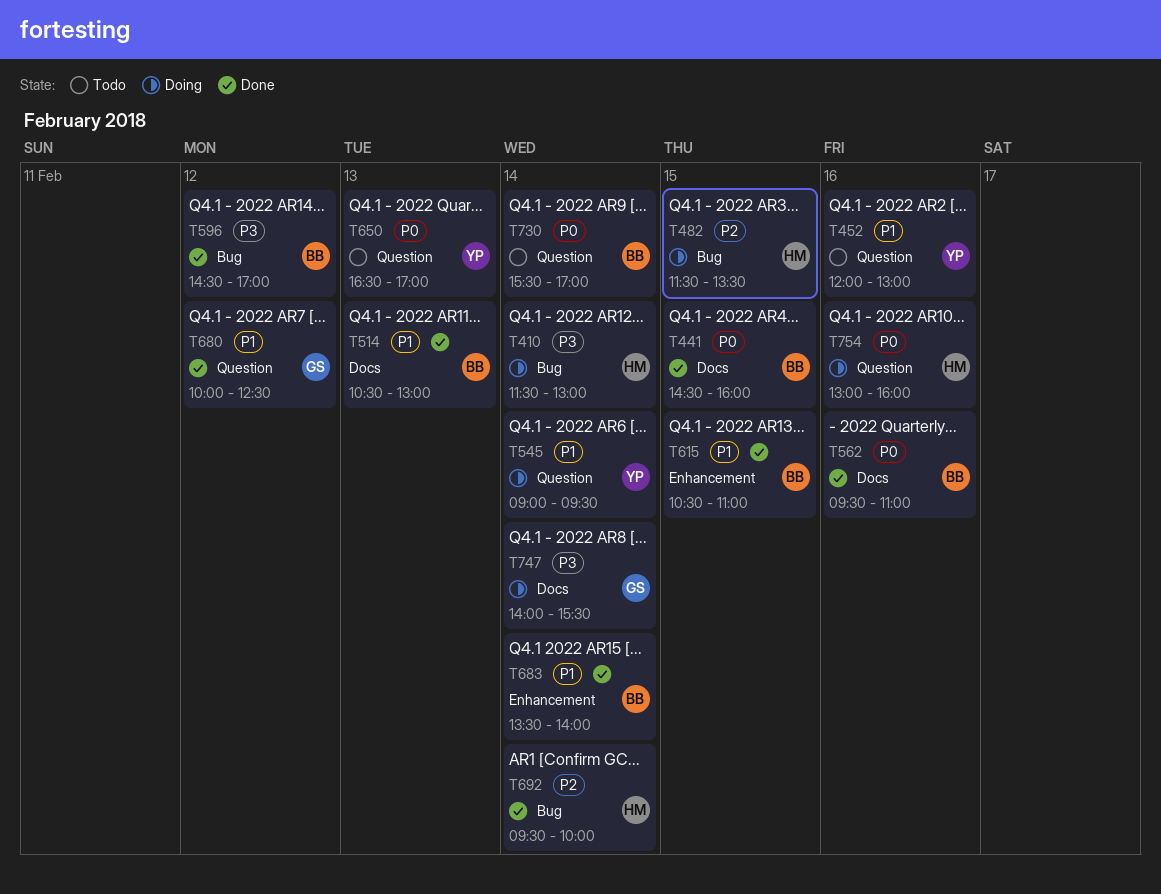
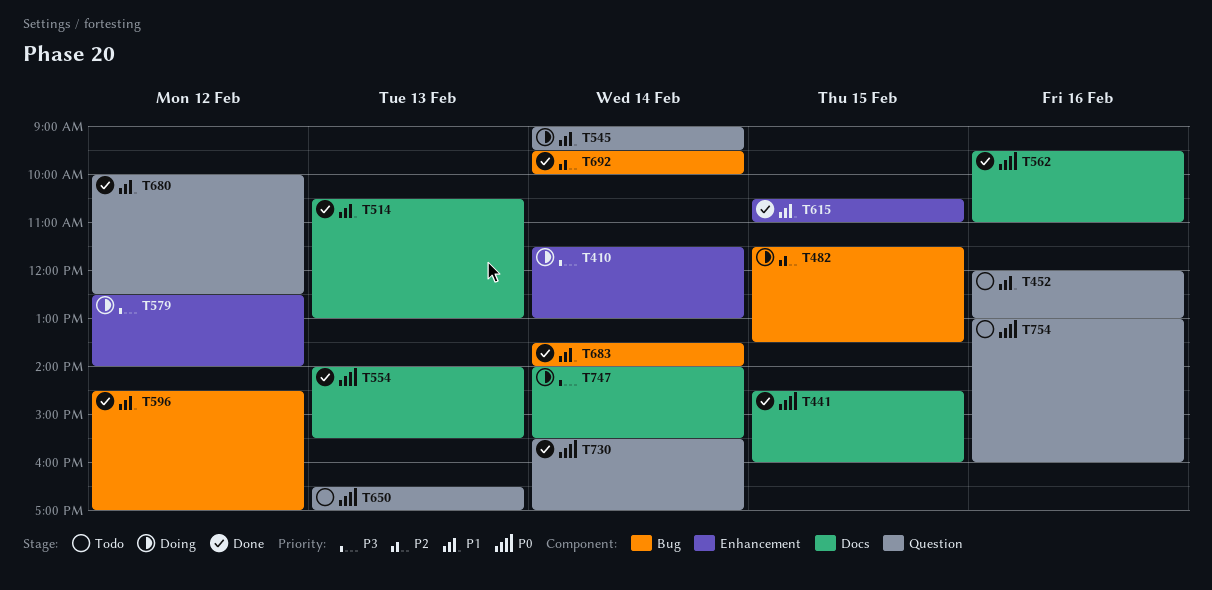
T410, label: Bug -> Enhancement
T554: none -> present
T579: none -> present
T596, priority: P3 -> P1
T683, label: Enhancement -> Bug
T730, status: Todo -> Done
T754, status: Doing -> Todo

